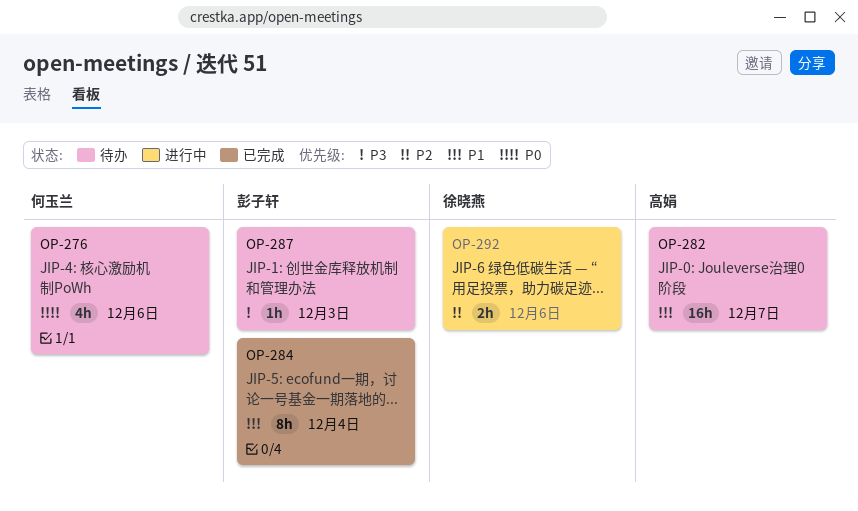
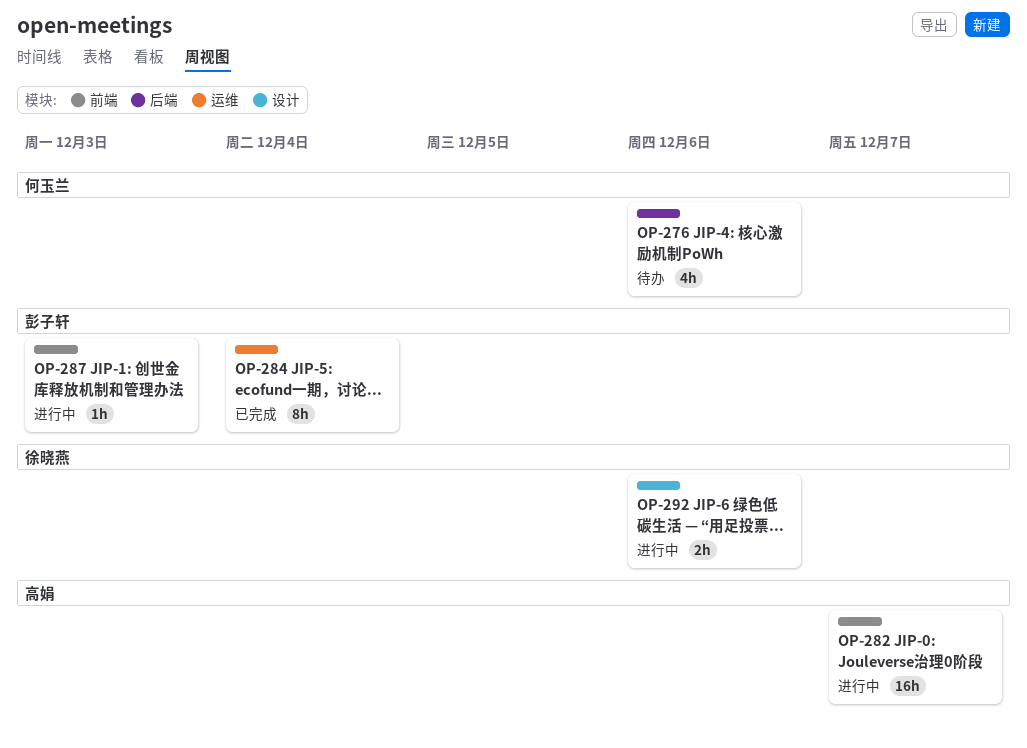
OP-282, status: 待办 -> 进行中
OP-287, status: 待办 -> 进行中

